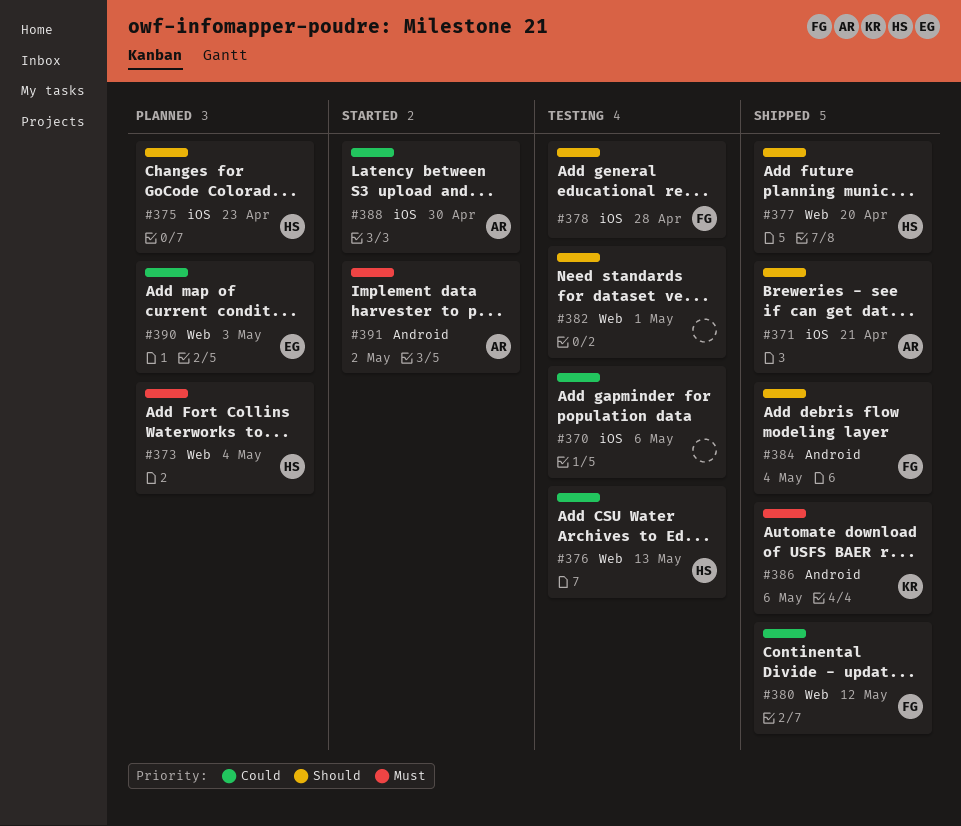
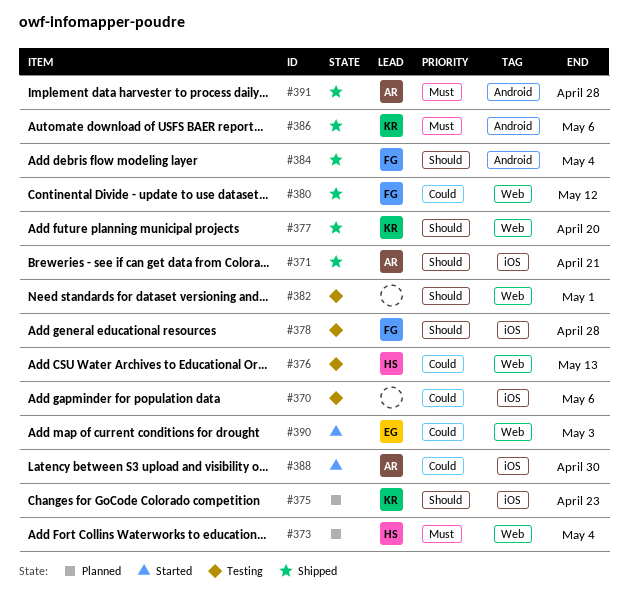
#375, owner: HS -> KR
#377, owner: HS -> KR
#390, status: Planned -> Started
#391, status: Started -> Shipped
#391, due: May 2 -> Apr 28

